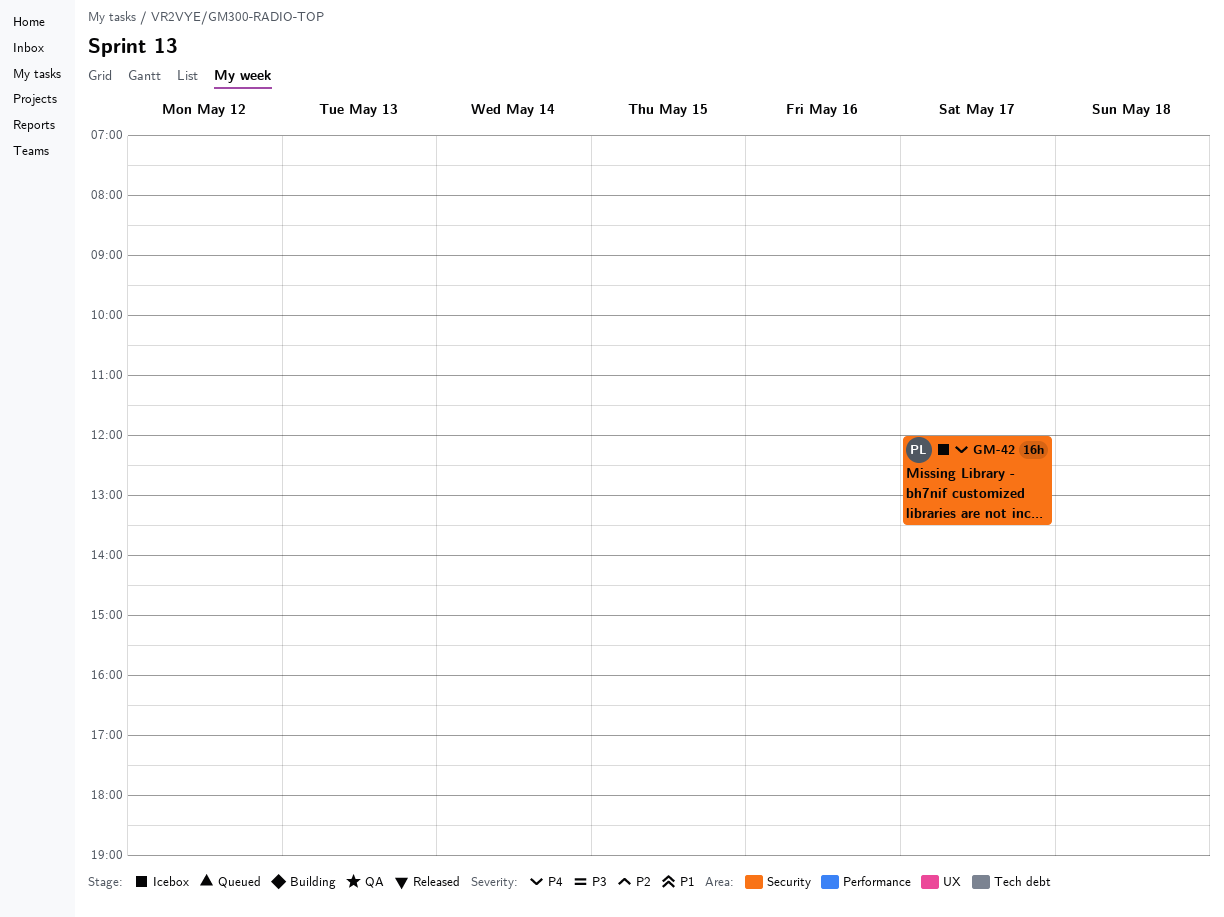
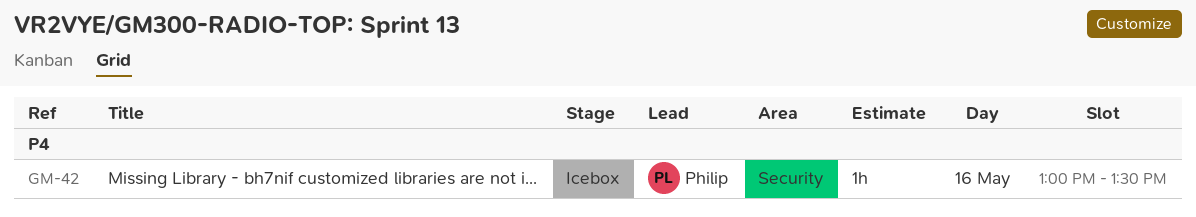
GM-42, estimate: 16h -> 1h
GM-42, day: May 17 -> May 16
GM-42, begins: 12:00 -> 13:00

